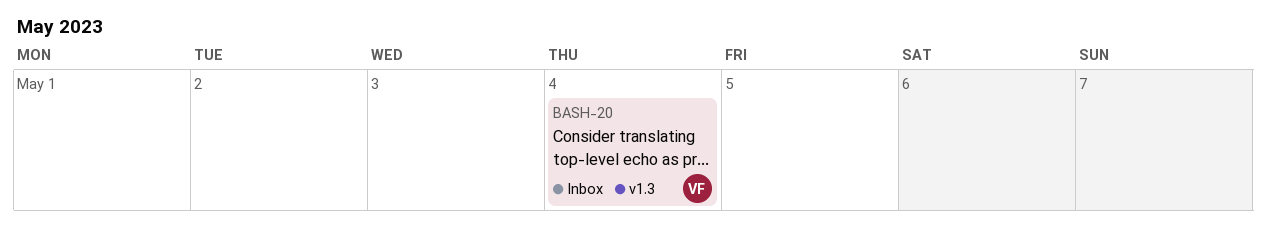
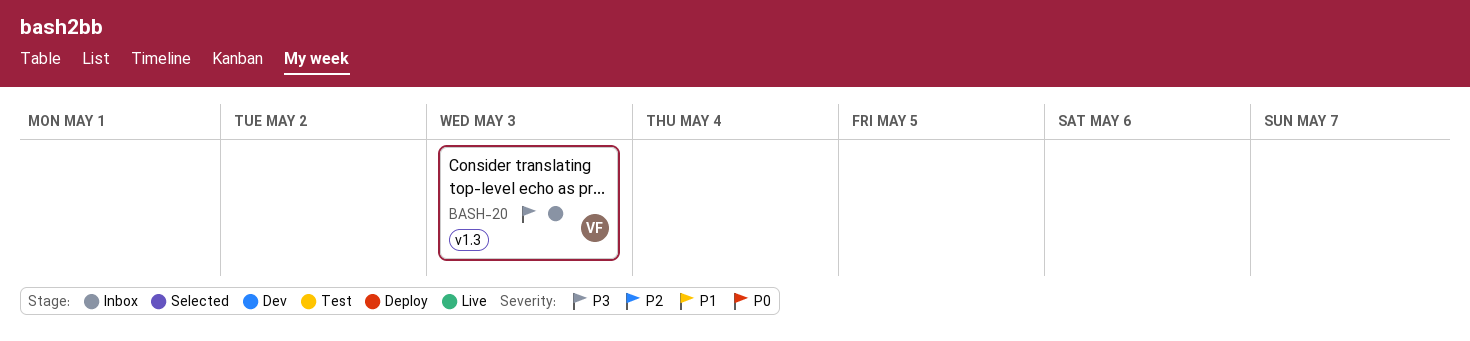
BASH-20, due: May 4 -> May 3

